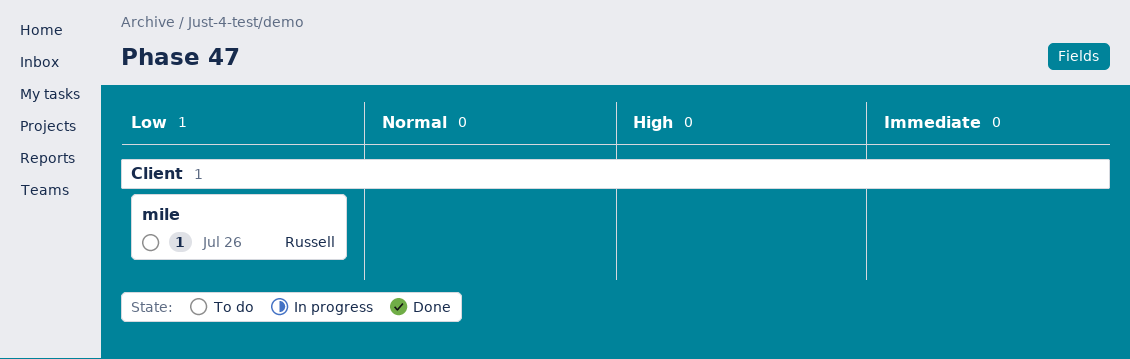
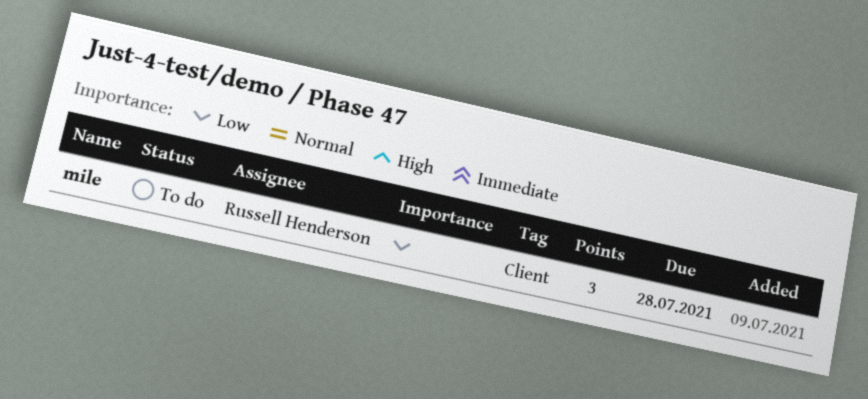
mile, estimate: 1 -> 3
mile, due: Jul 26 -> Jul 28

